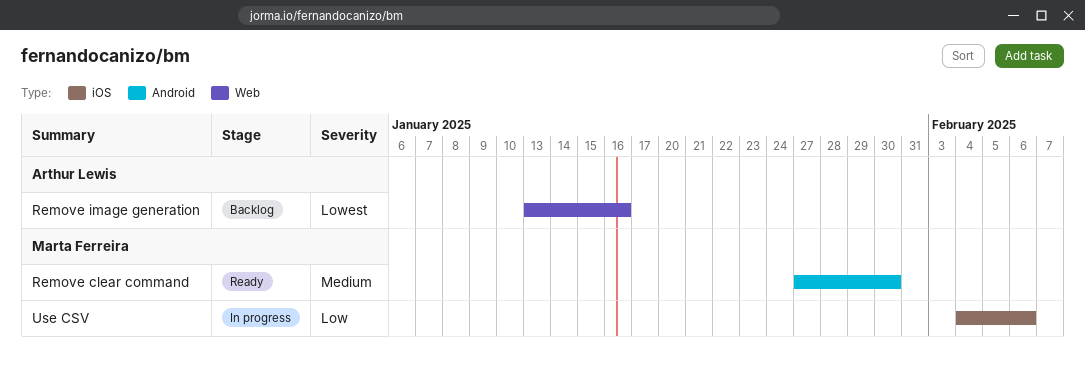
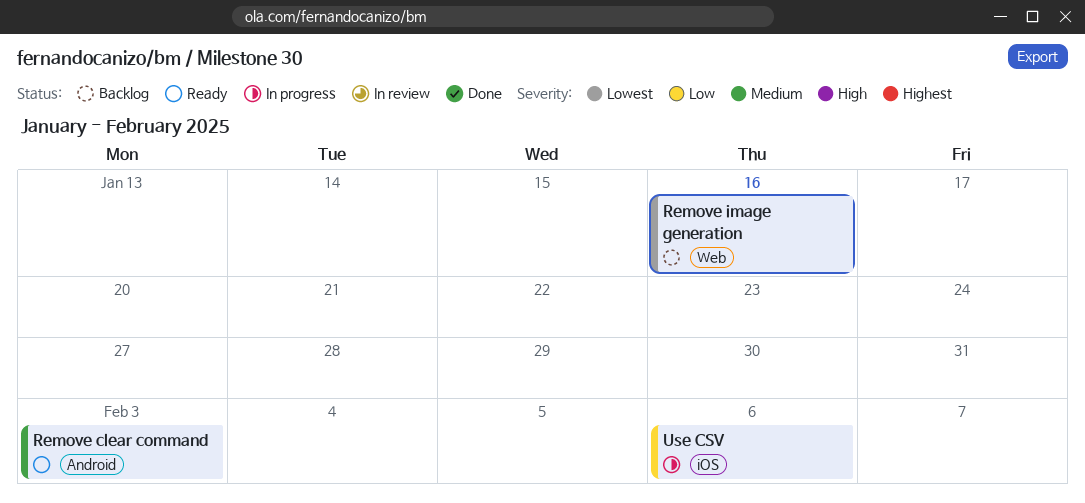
Remove clear command, due: Jan 30 -> Feb 3

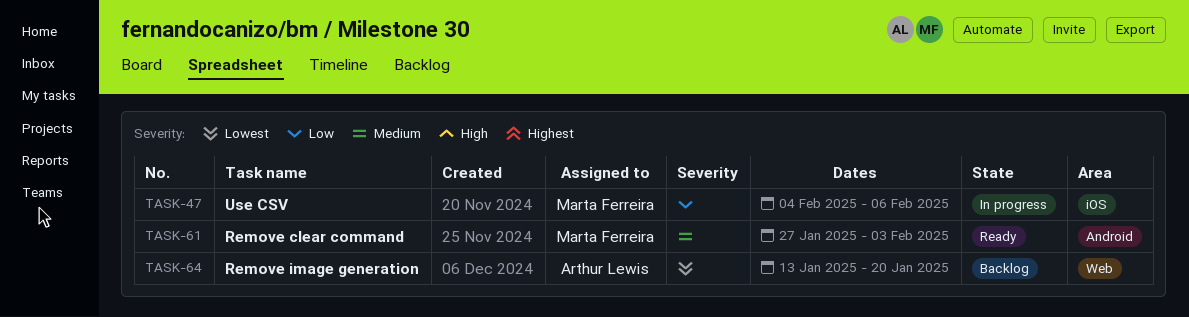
Remove image generation, due: Jan 16 -> Jan 20

